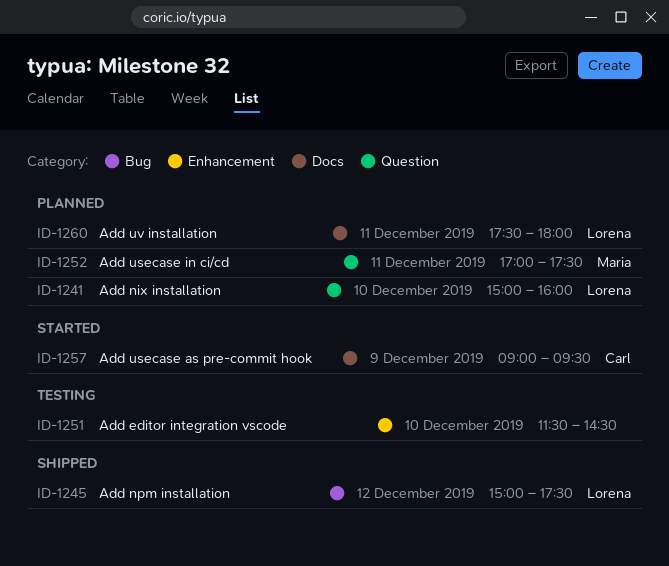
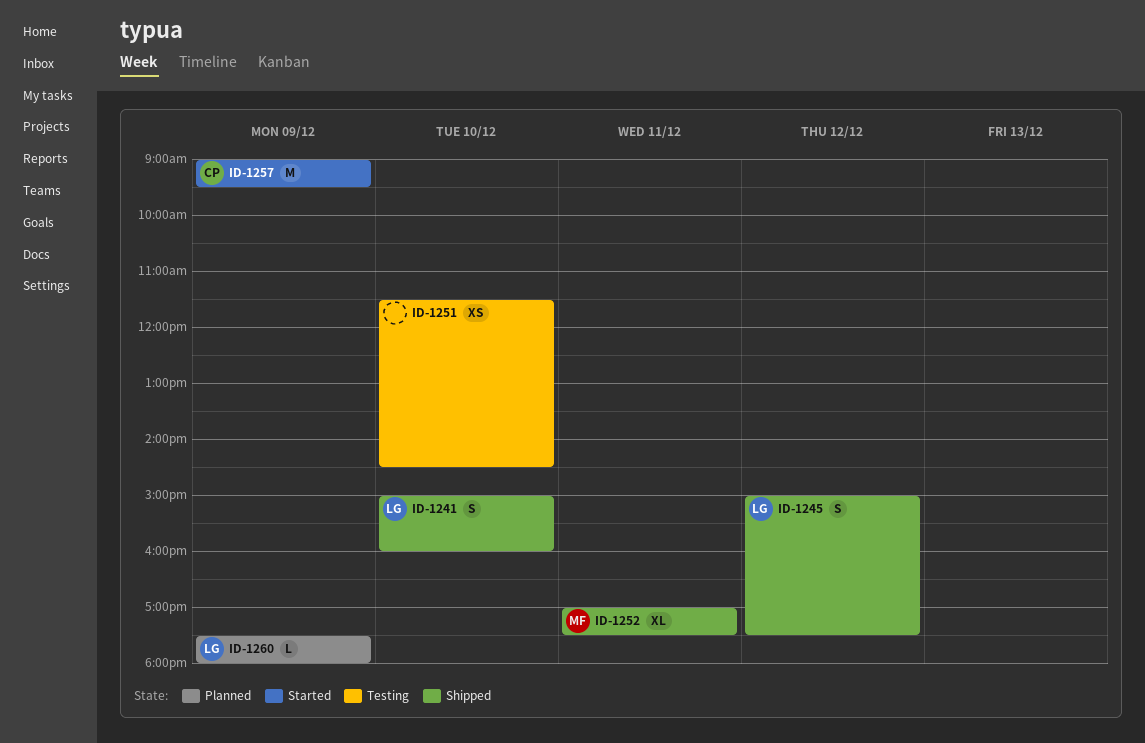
ID-1241, status: Planned -> Shipped
ID-1252, status: Planned -> Shipped
ID-1260, day: Dec 11 -> Dec 9

